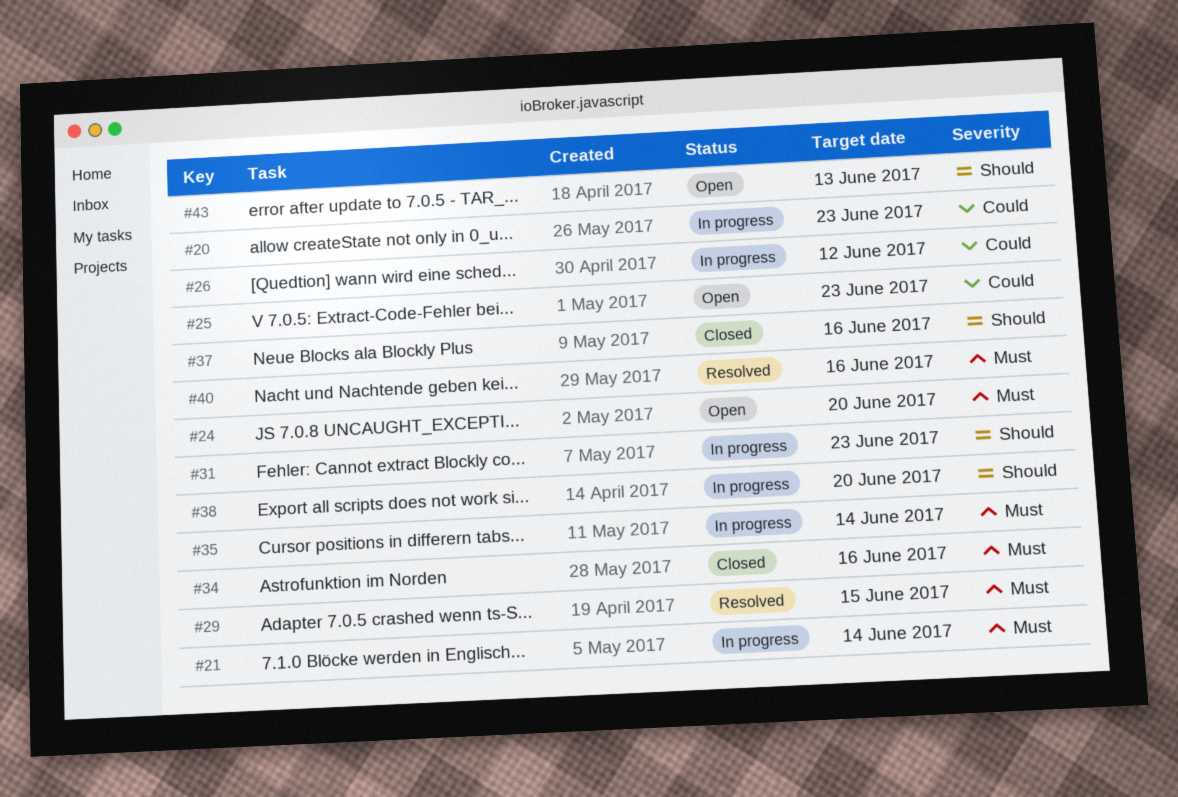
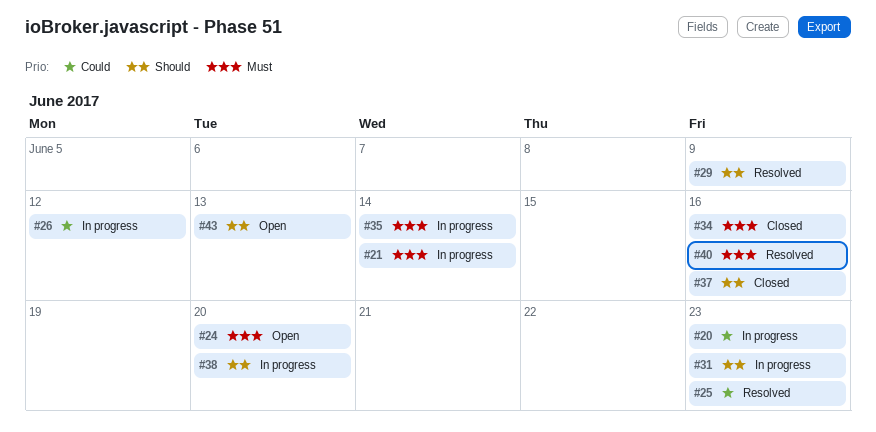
#25, status: Open -> Resolved
#29, priority: Must -> Should
#29, due: Jun 15 -> Jun 9

